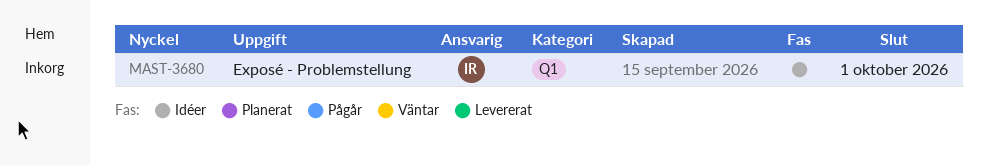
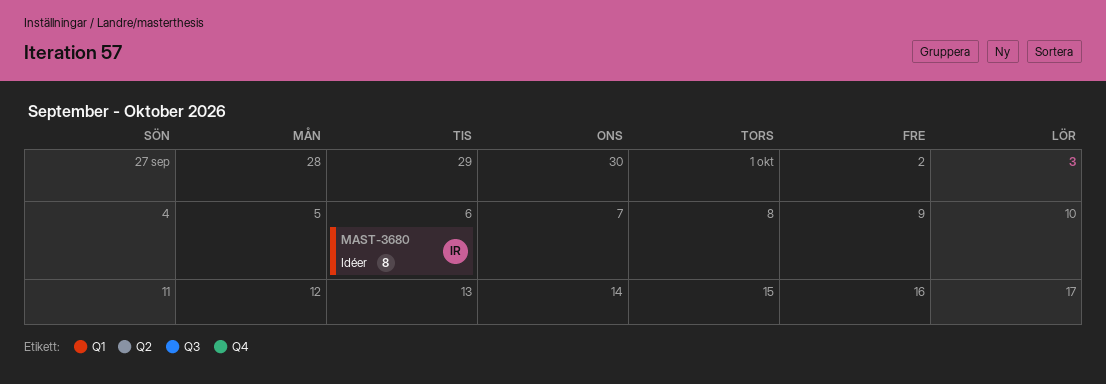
MAST-3680, due: Oct 1 -> Oct 6

